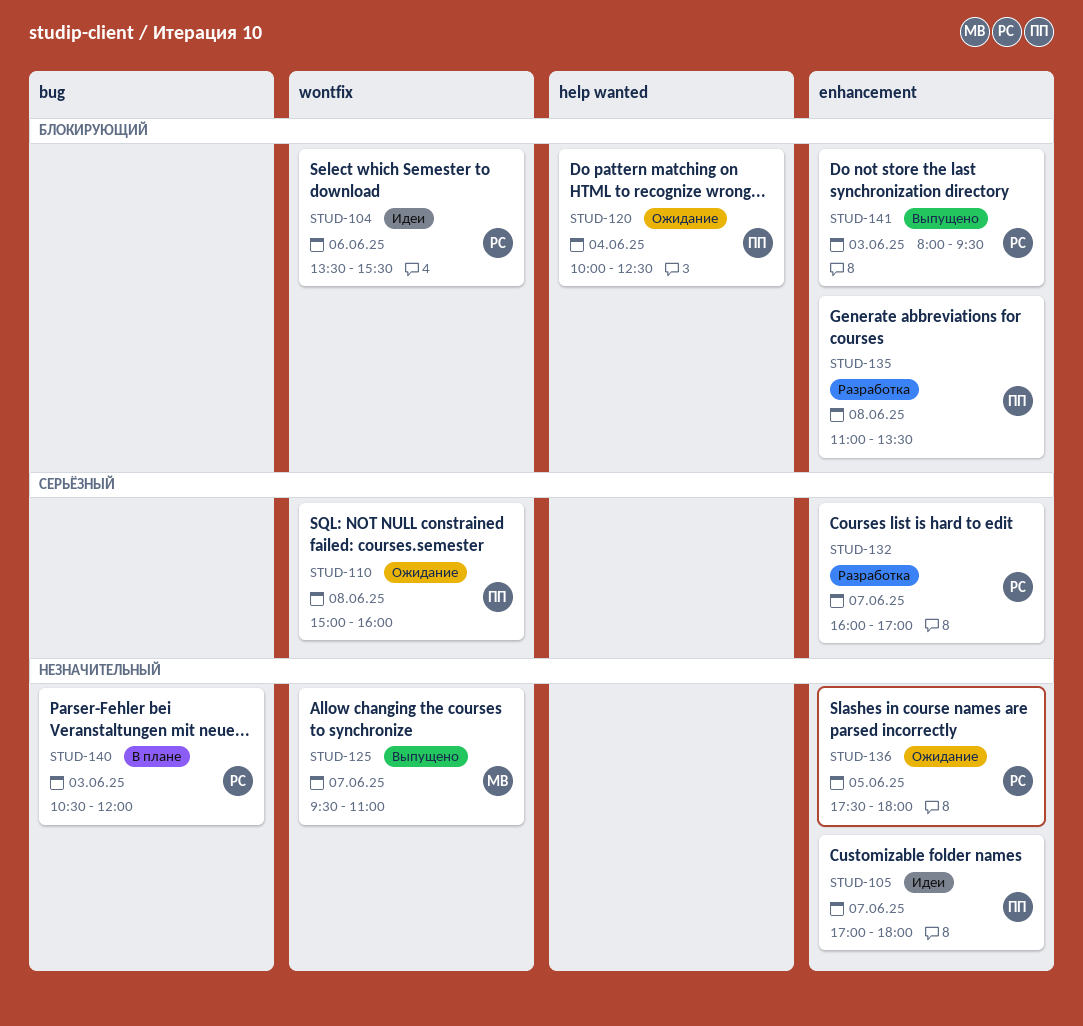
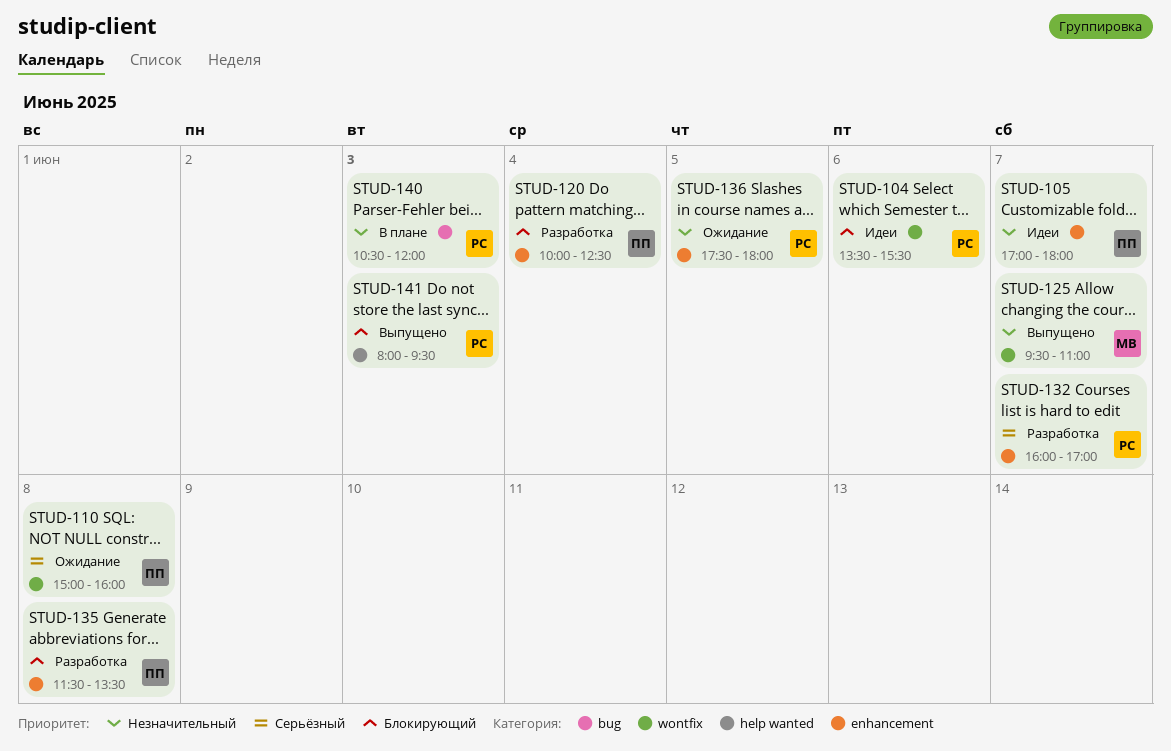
STUD-120, status: Ожидание -> Разработка
STUD-120, label: help wanted -> enhancement
STUD-135, begins: 11:00 -> 11:30
STUD-141, label: enhancement -> help wanted

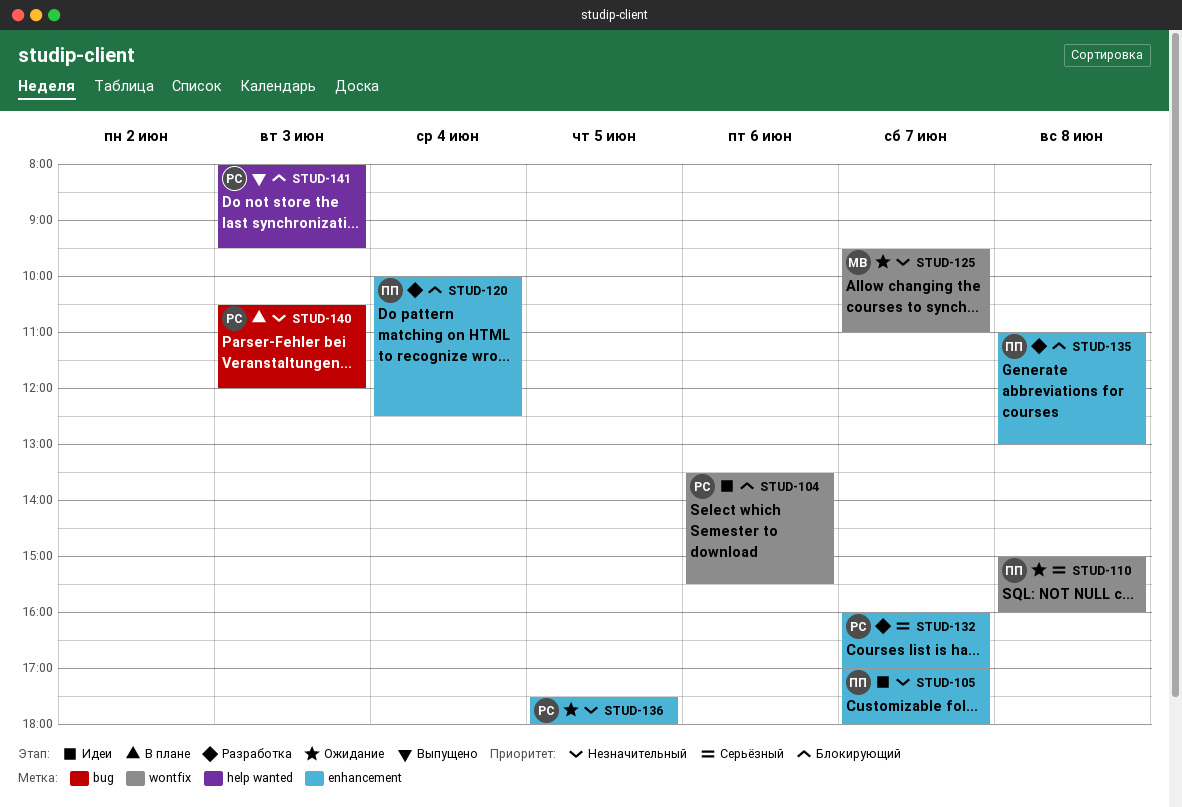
STUD-125, status: Выпущено -> Ожидание
STUD-135, begins: 11:30 -> 11:00
STUD-135, ends: 13:30 -> 13:00

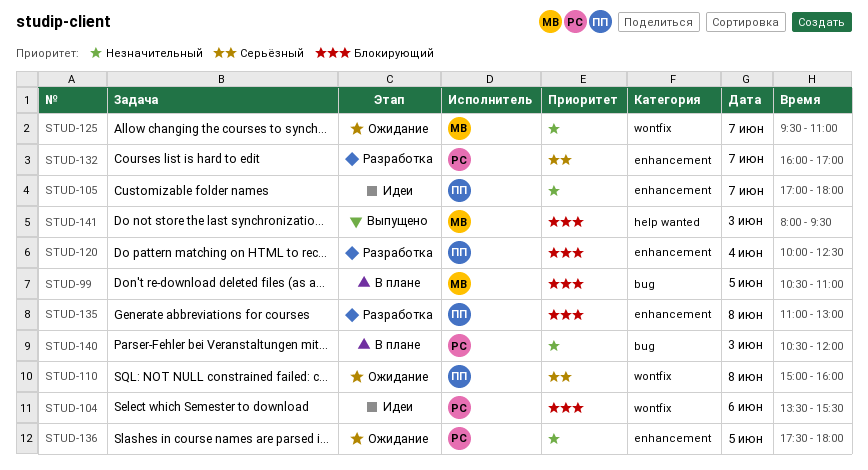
STUD-99: none -> present
STUD-141, owner: РС -> МВ

